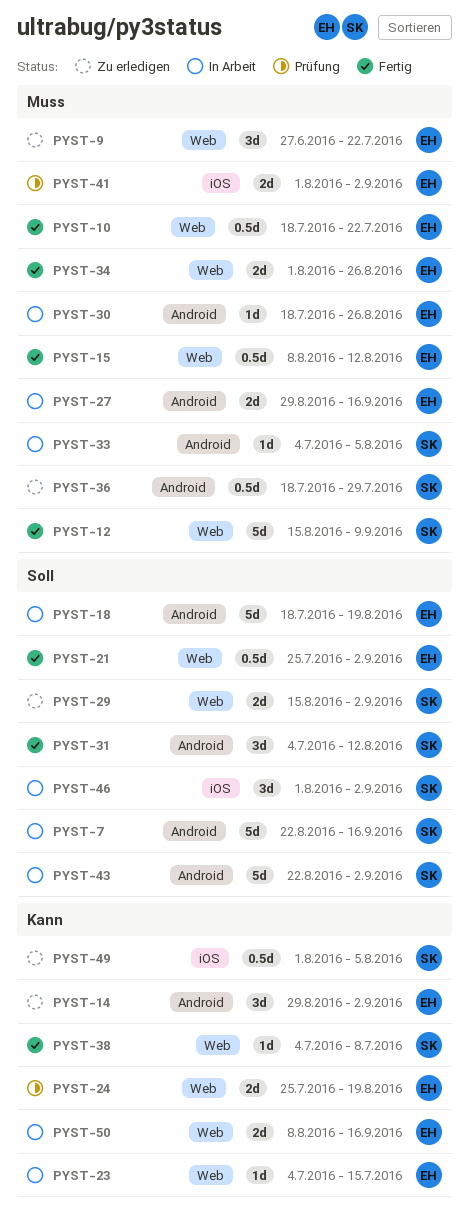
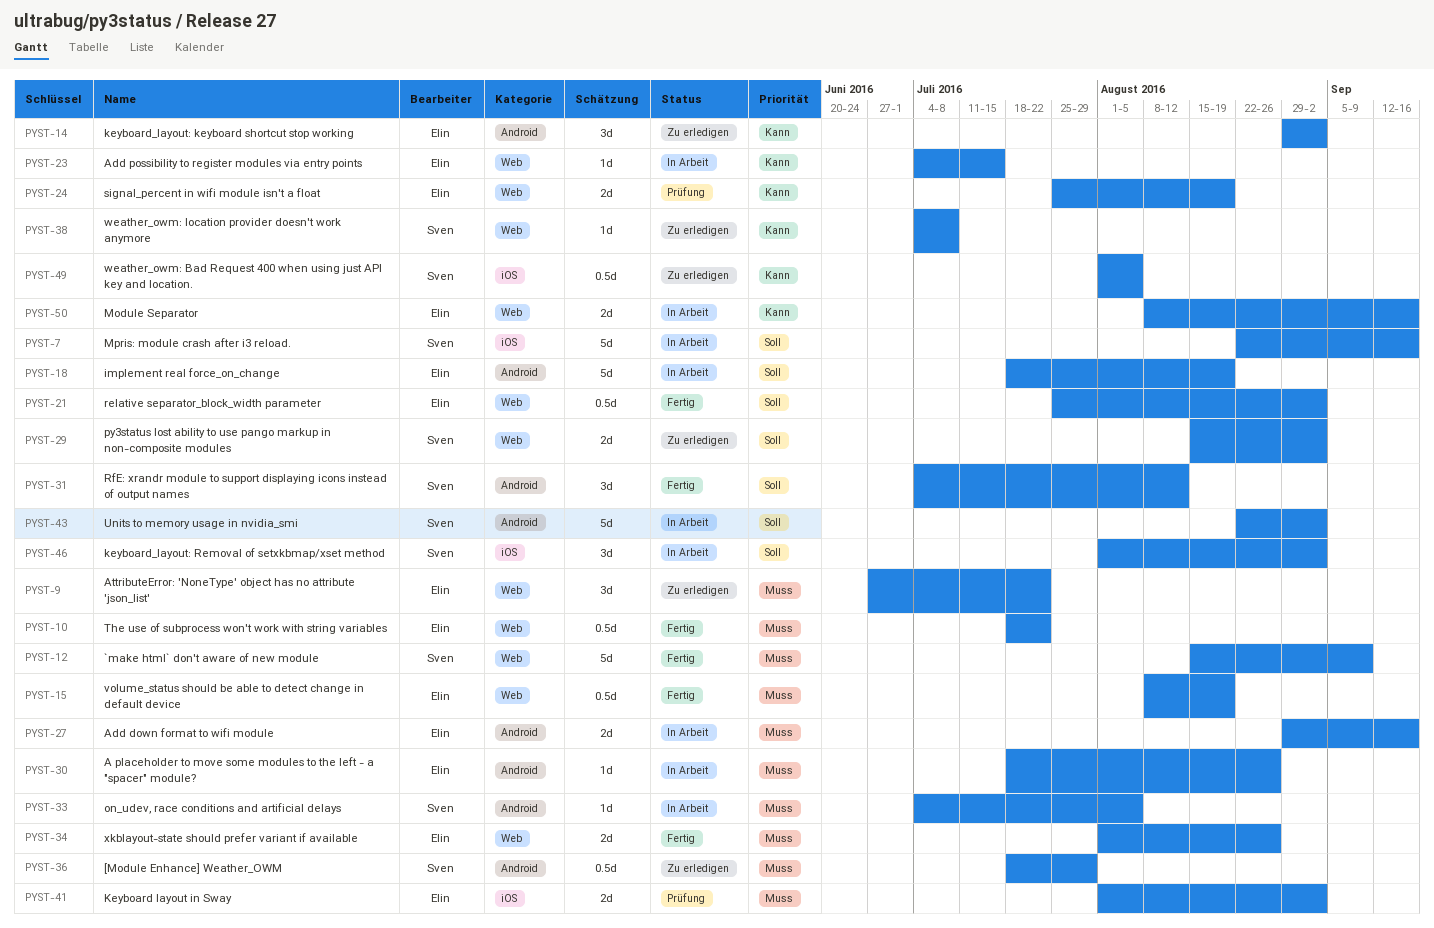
PYST-7, label: Android -> iOS
PYST-15, due: Aug 12 -> Aug 19
PYST-38, status: Fertig -> Zu erledigen

